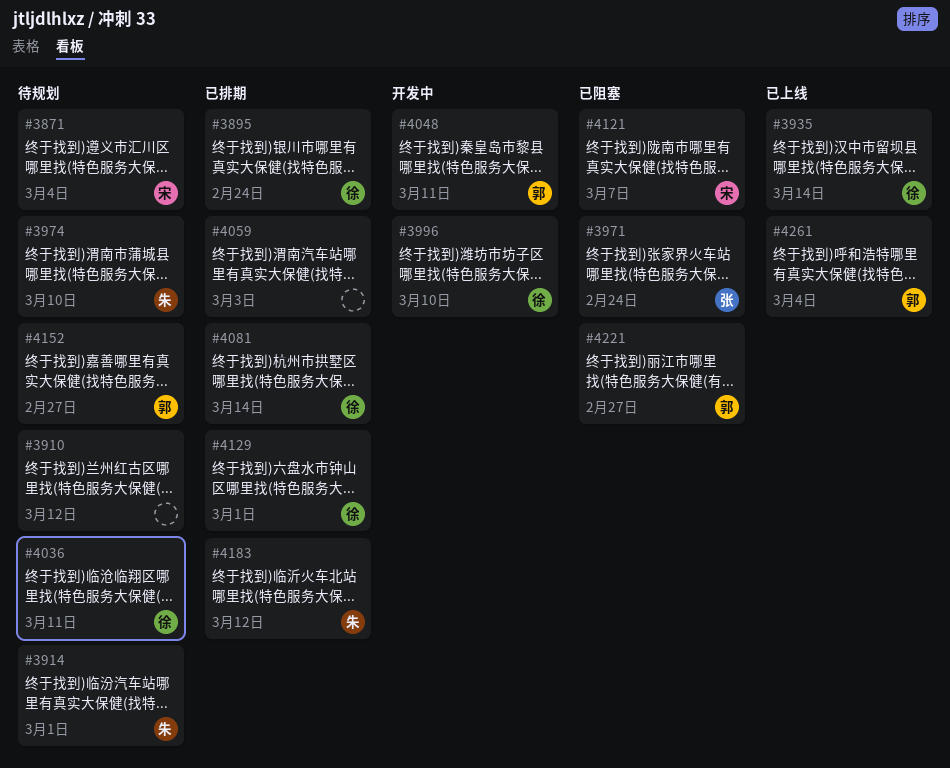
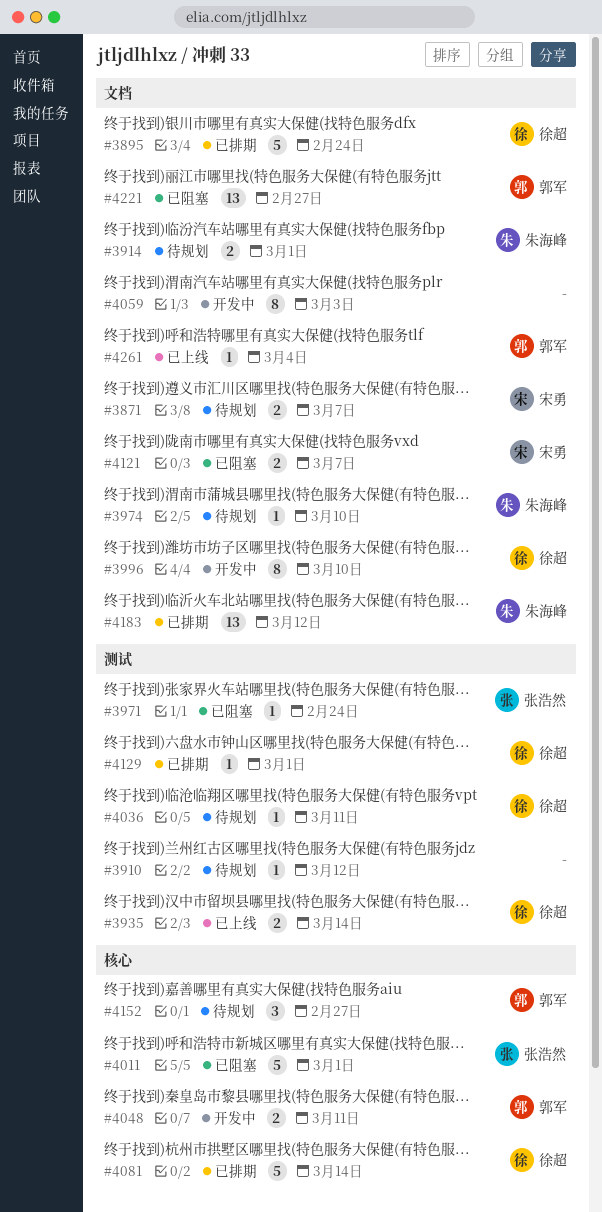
#3871, due: Mar 4 -> Mar 7
#4011: none -> present
#4059, status: 已排期 -> 开发中

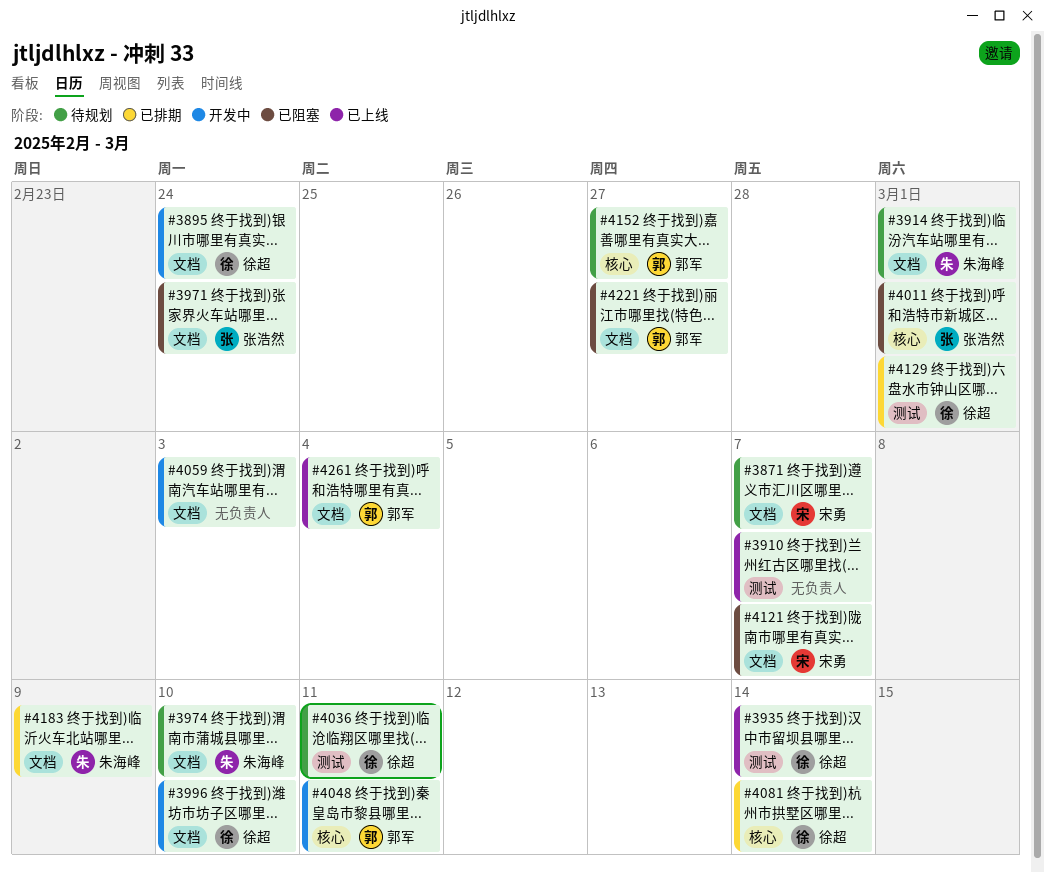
#3895, status: 已排期 -> 开发中
#3910, status: 待规划 -> 已上线
#3910, due: Mar 12 -> Mar 7
#3971, label: 测试 -> 文档
#4183, due: Mar 12 -> Mar 9

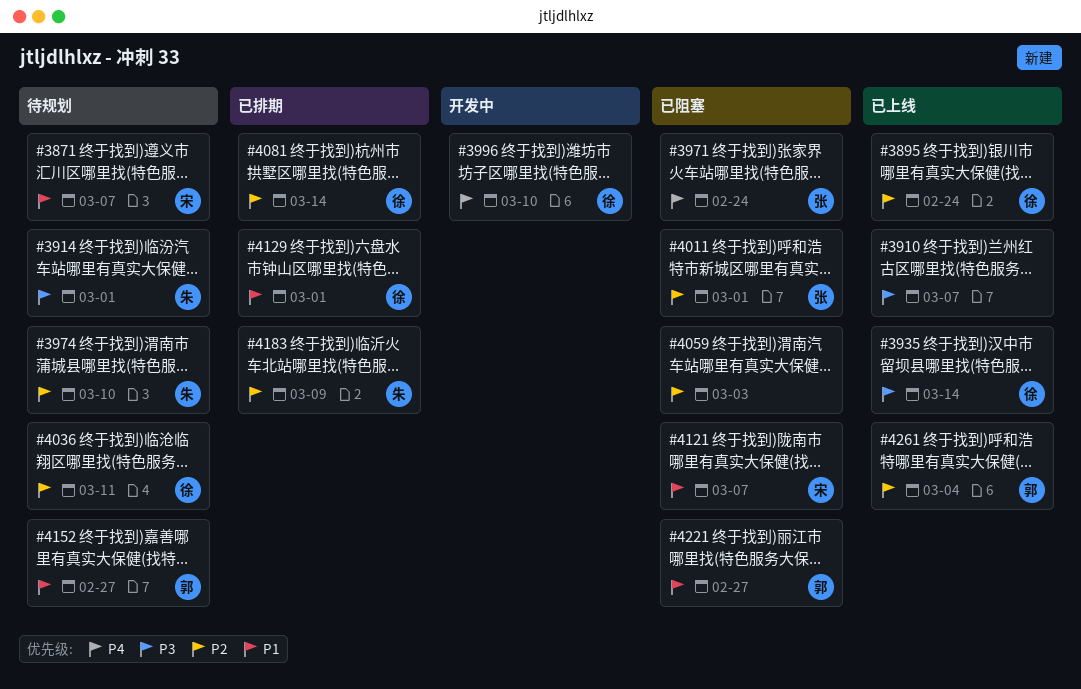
#3895, status: 开发中 -> 已上线
#4048: present -> none
#4059, status: 开发中 -> 已阻塞

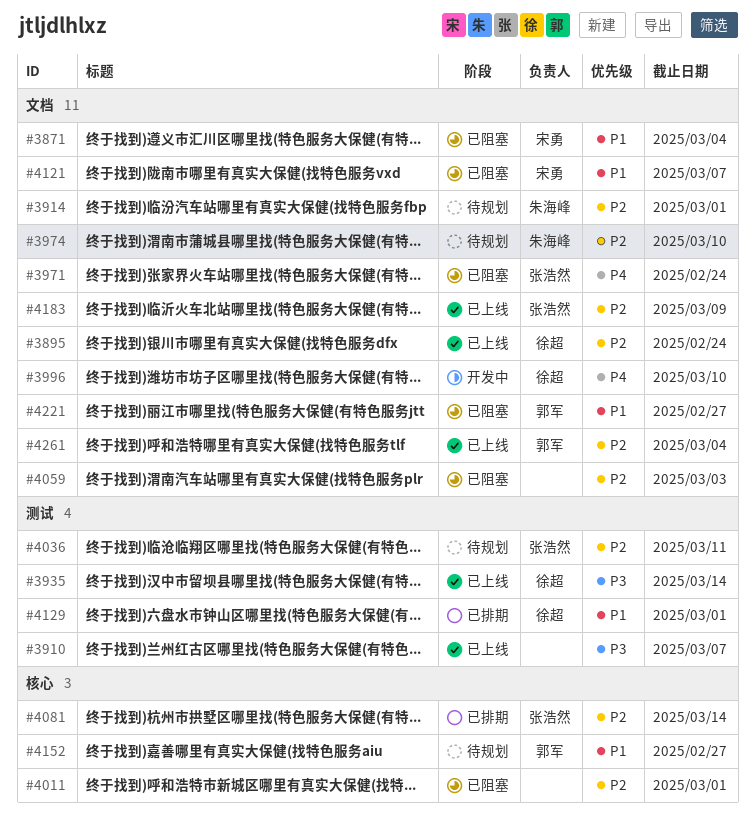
#3871, status: 待规划 -> 已阻塞
#3871, due: Mar 7 -> Mar 4
#3914, priority: P3 -> P2
#4011, owner: 张浩然 -> none
#4036, owner: 徐超 -> 张浩然
#4081, owner: 徐超 -> 张浩然
#4183, status: 已排期 -> 已上线
#4183, owner: 朱海峰 -> 张浩然

